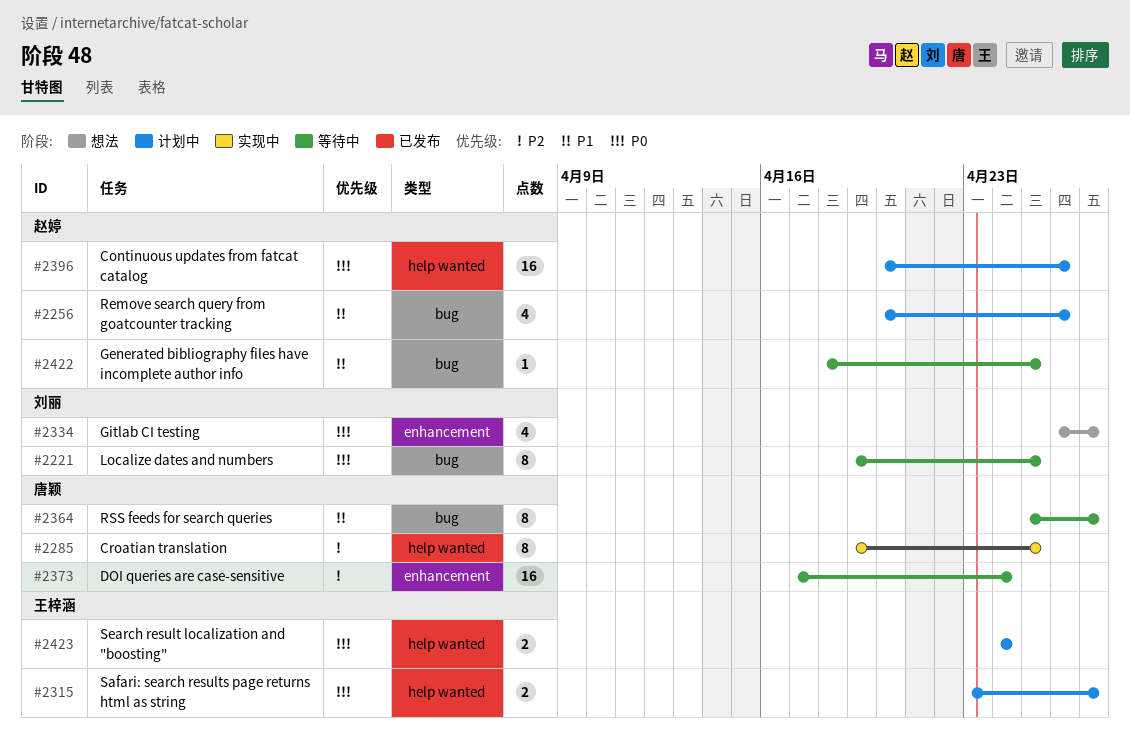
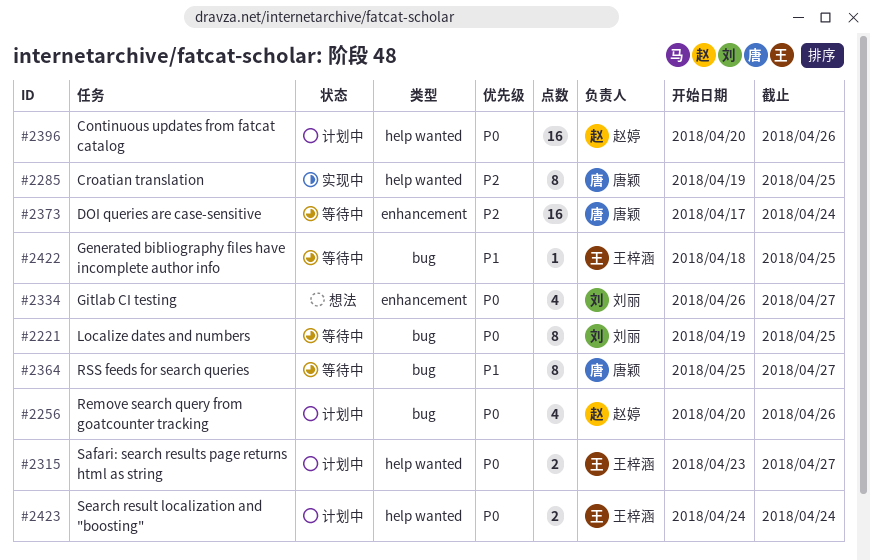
#2256, priority: P1 -> P0
#2422, owner: 赵婷 -> 王梓涵

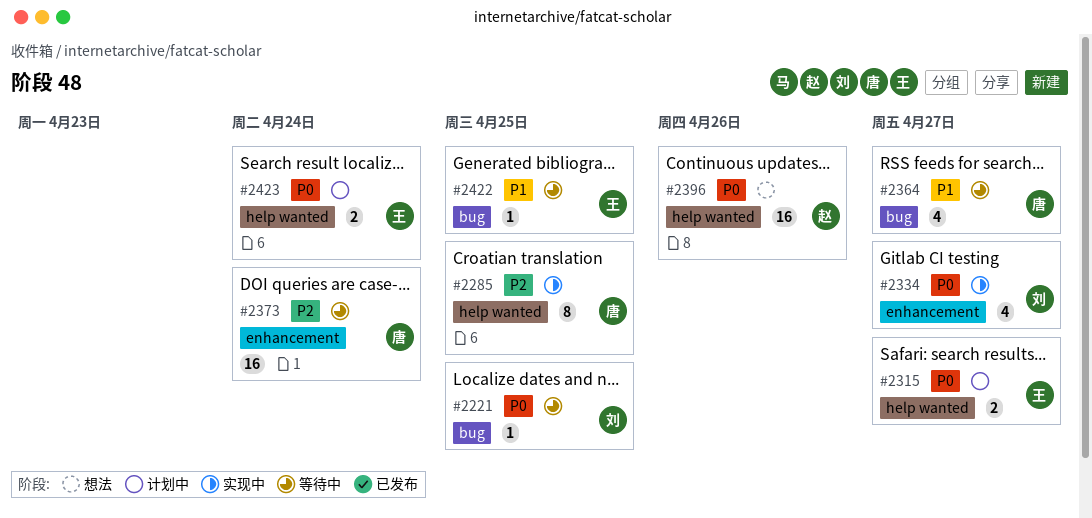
#2221, estimate: 8 -> 1
#2256: present -> none
#2334, status: 想法 -> 实现中
#2364, estimate: 8 -> 4
#2396, status: 计划中 -> 想法

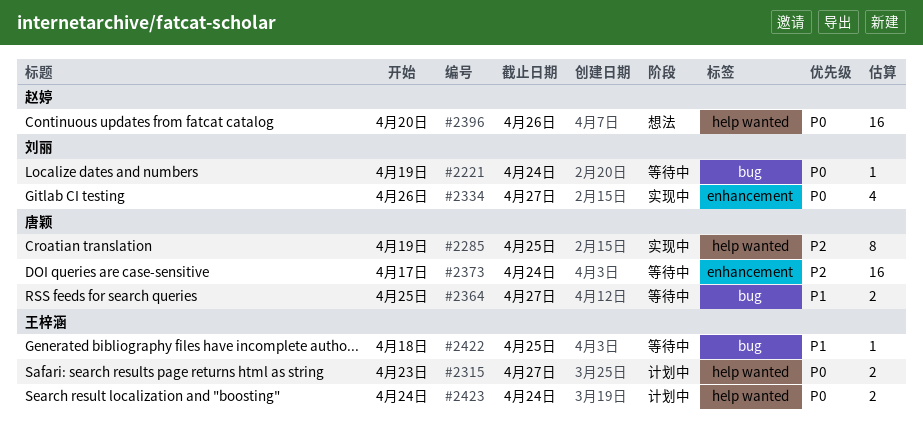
#2221, due: Apr 25 -> Apr 24
#2364, estimate: 4 -> 2

